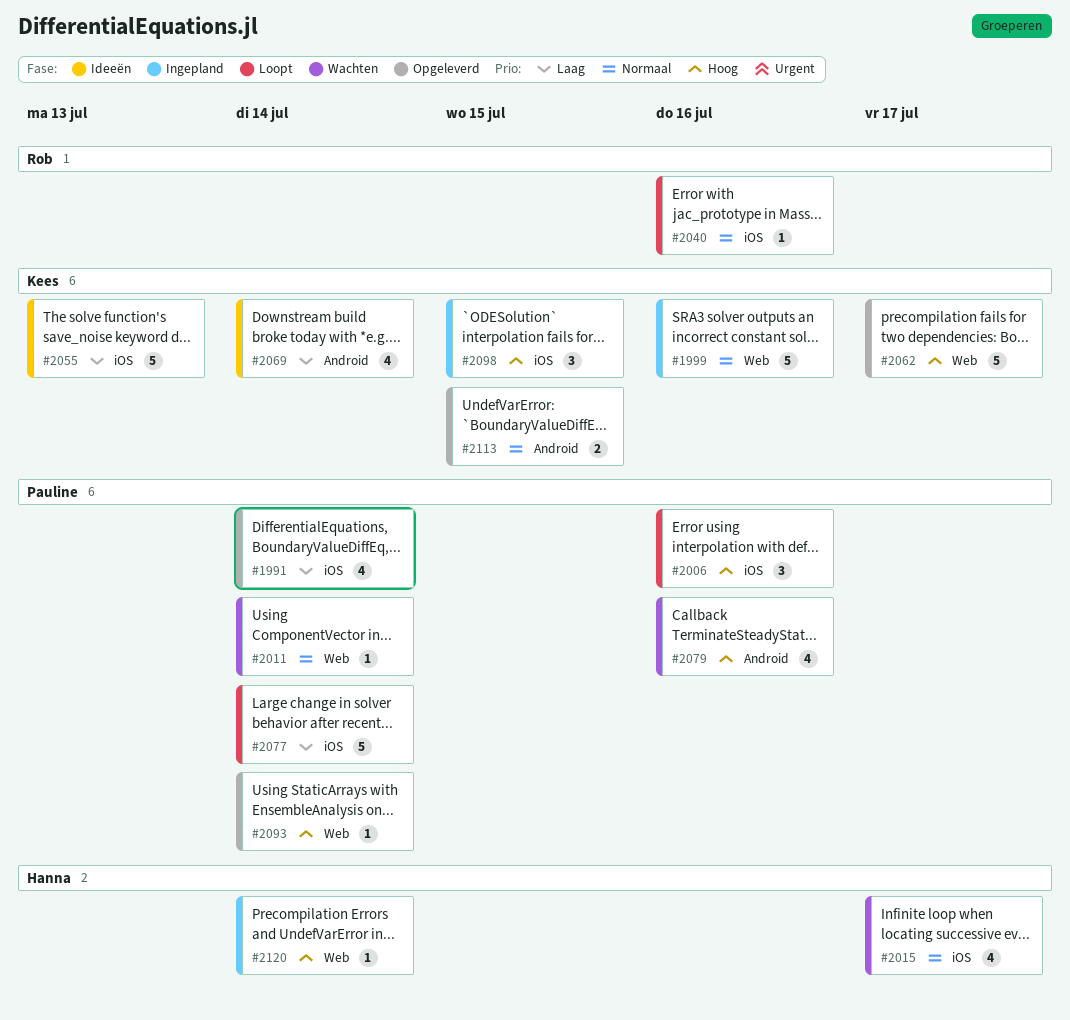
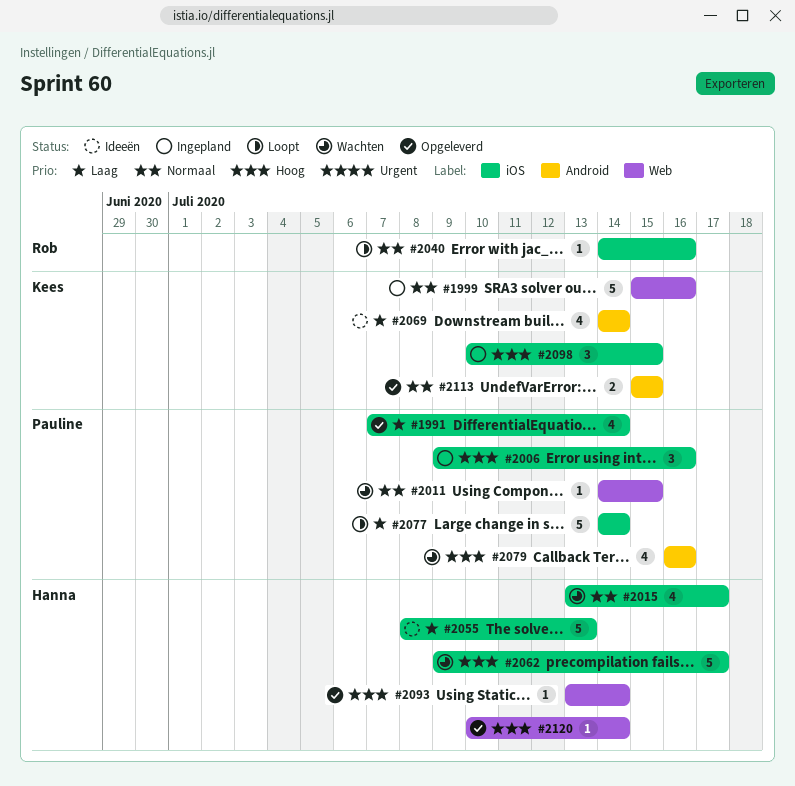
#2006, status: Loopt -> Ingepland
#2011, due: Jul 14 -> Jul 15
#2055, owner: Kees -> Hanna
#2062, status: Opgeleverd -> Wachten
#2062, owner: Kees -> Hanna
#2062, label: Web -> iOS
#2093, owner: Pauline -> Hanna
#2120, status: Ingepland -> Opgeleverd

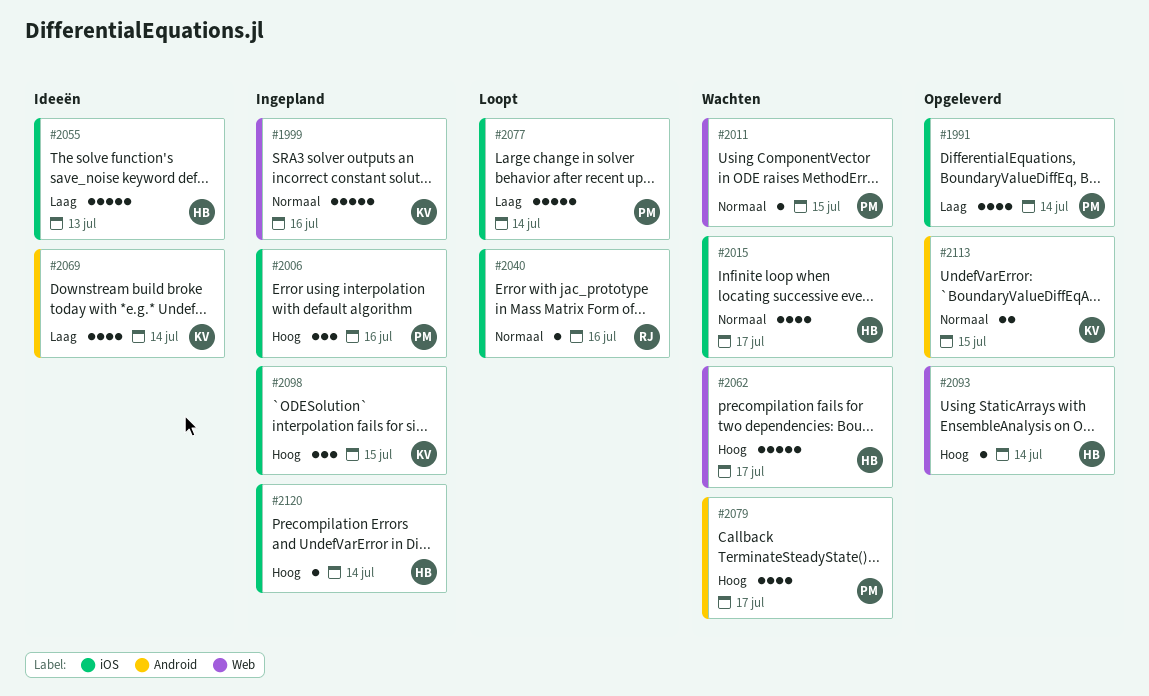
#2062, label: iOS -> Web
#2079, due: Jul 16 -> Jul 17
#2120, status: Opgeleverd -> Ingepland
#2120, label: Web -> iOS

